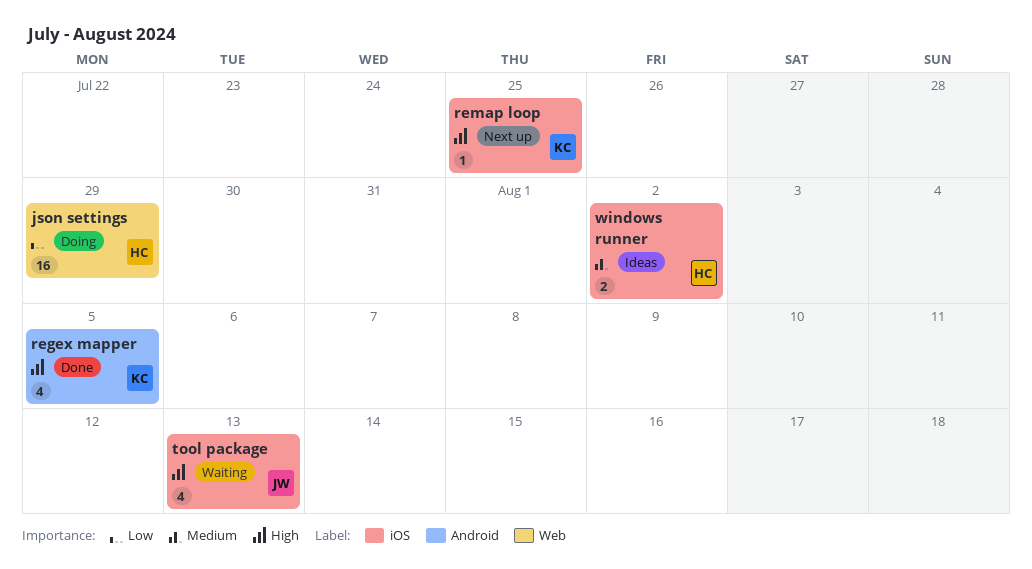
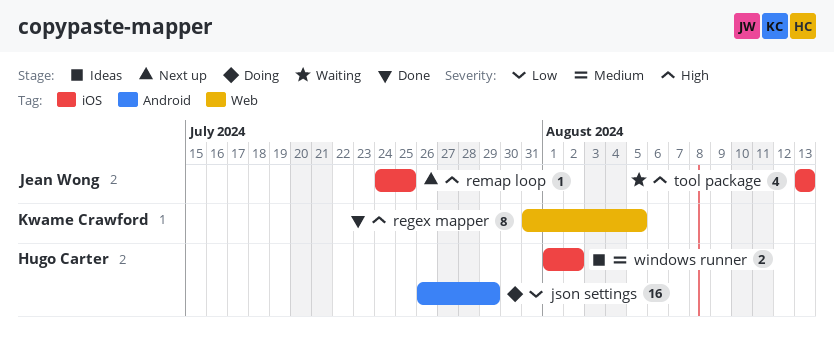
json settings, label: Web -> Android
regex mapper, label: Android -> Web
regex mapper, estimate: 4 -> 8
remap loop, owner: Kwame Crawford -> Jean Wong

